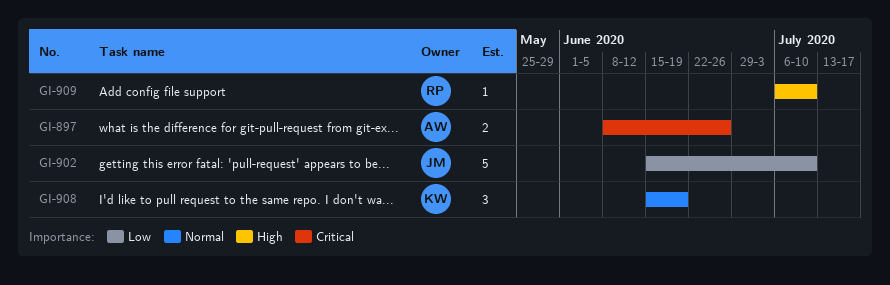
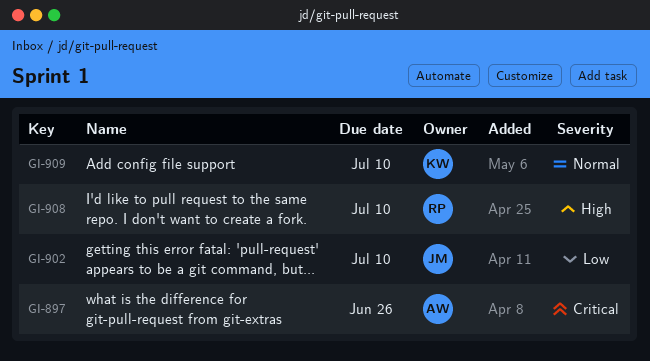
GI-908, owner: KW -> RP
GI-908, priority: Normal -> High
GI-908, due: Jun 19 -> Jul 10
GI-909, owner: RP -> KW
GI-909, priority: High -> Normal

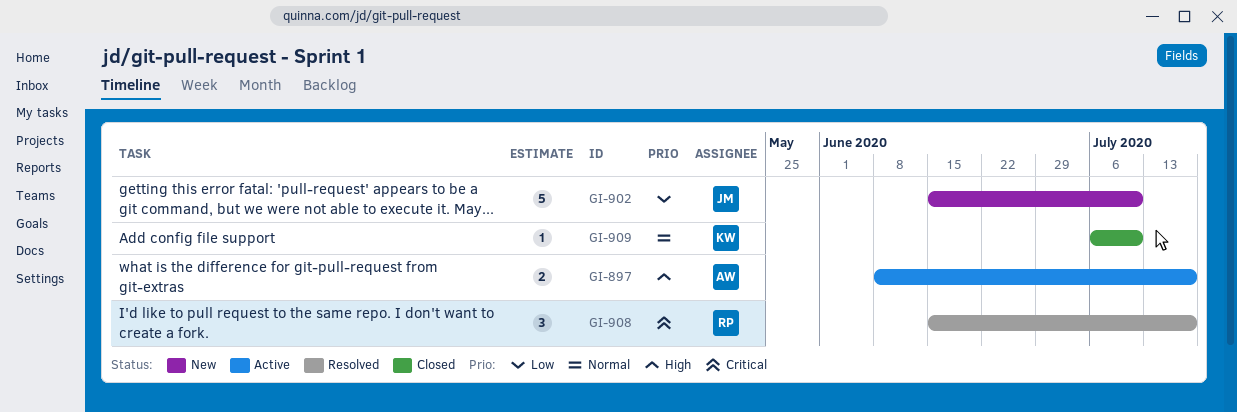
GI-897, priority: Critical -> High
GI-897, due: Jun 26 -> Jul 17
GI-908, priority: High -> Critical
GI-908, due: Jul 10 -> Jul 17

